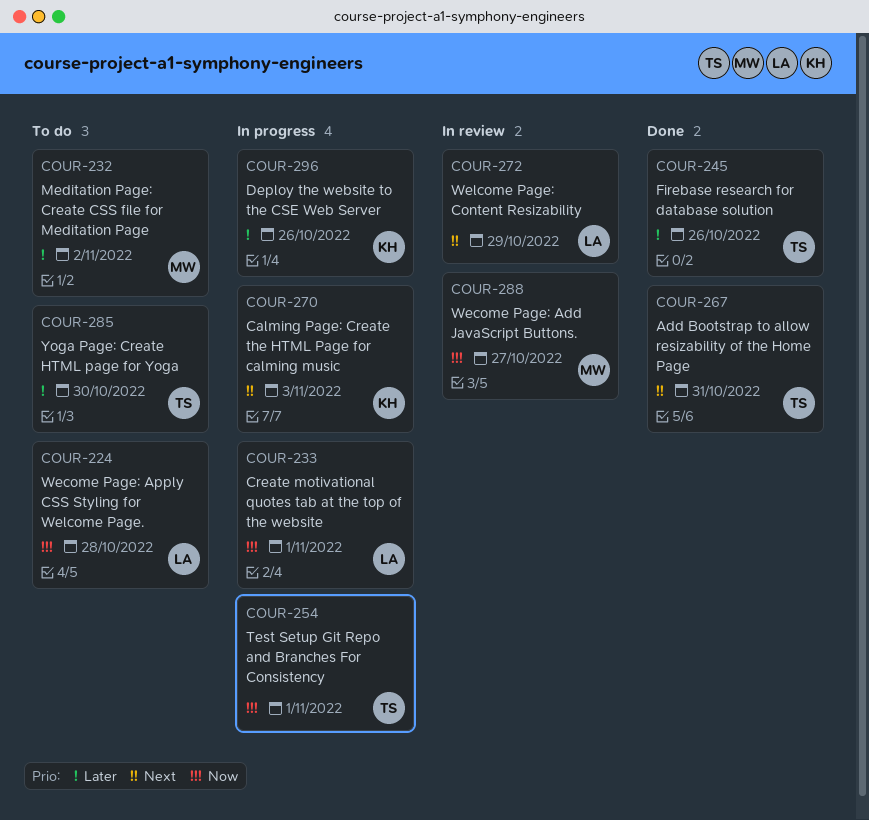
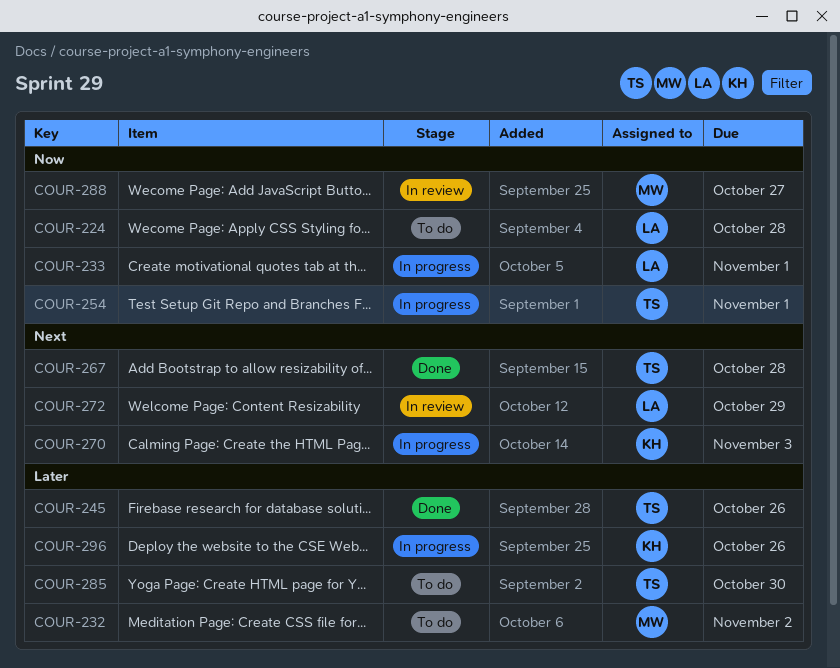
COUR-267, due: Oct 31 -> Oct 28

